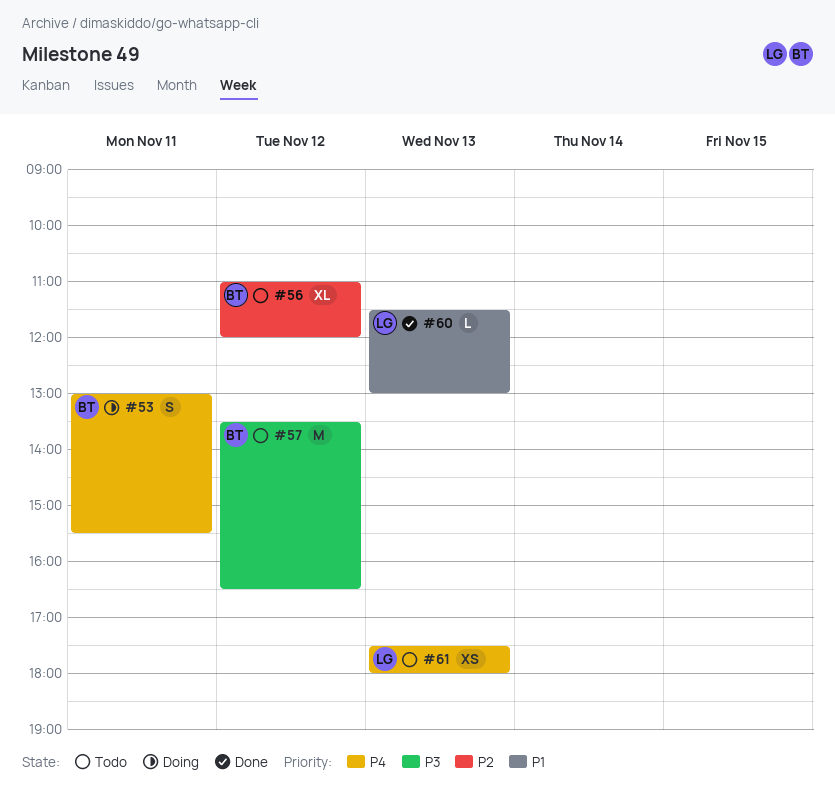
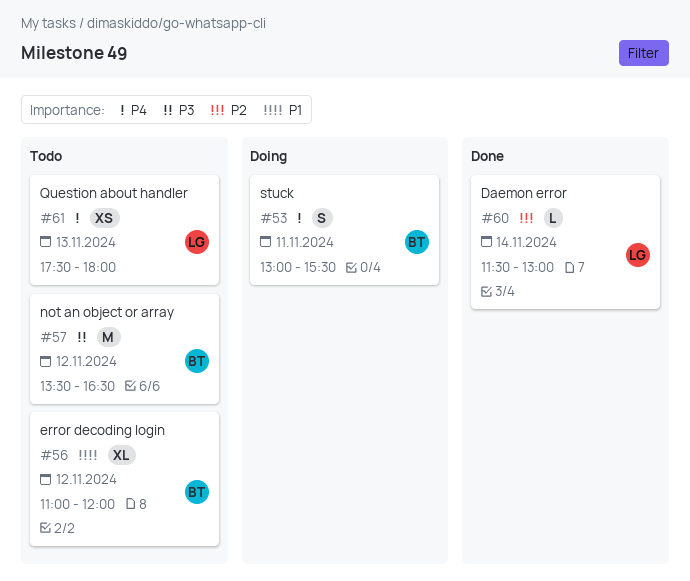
#56, priority: P2 -> P1
#60, priority: P1 -> P2
#60, day: Nov 13 -> Nov 14

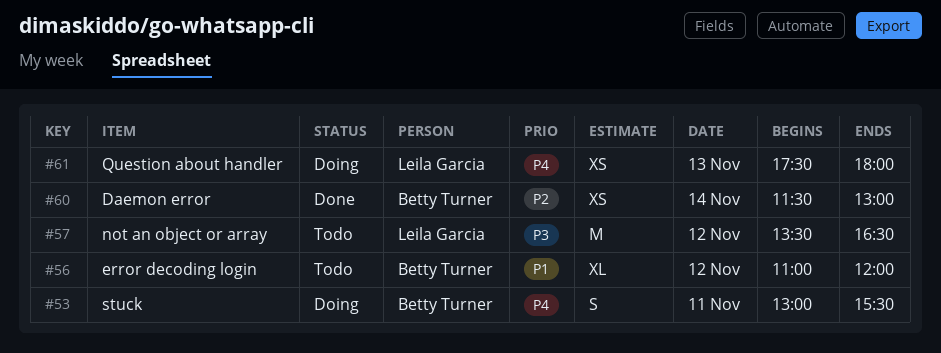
#57, owner: Betty Turner -> Leila Garcia
#60, owner: Leila Garcia -> Betty Turner
#60, estimate: L -> XS
#61, status: Todo -> Doing

